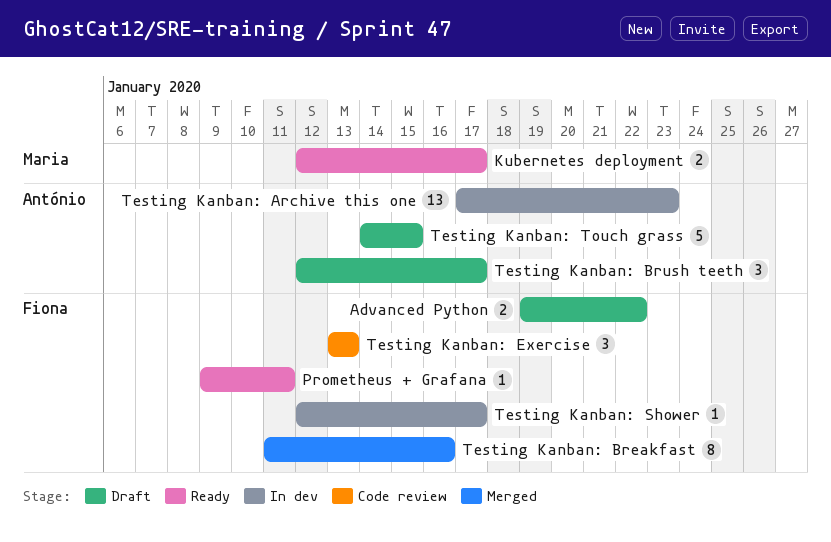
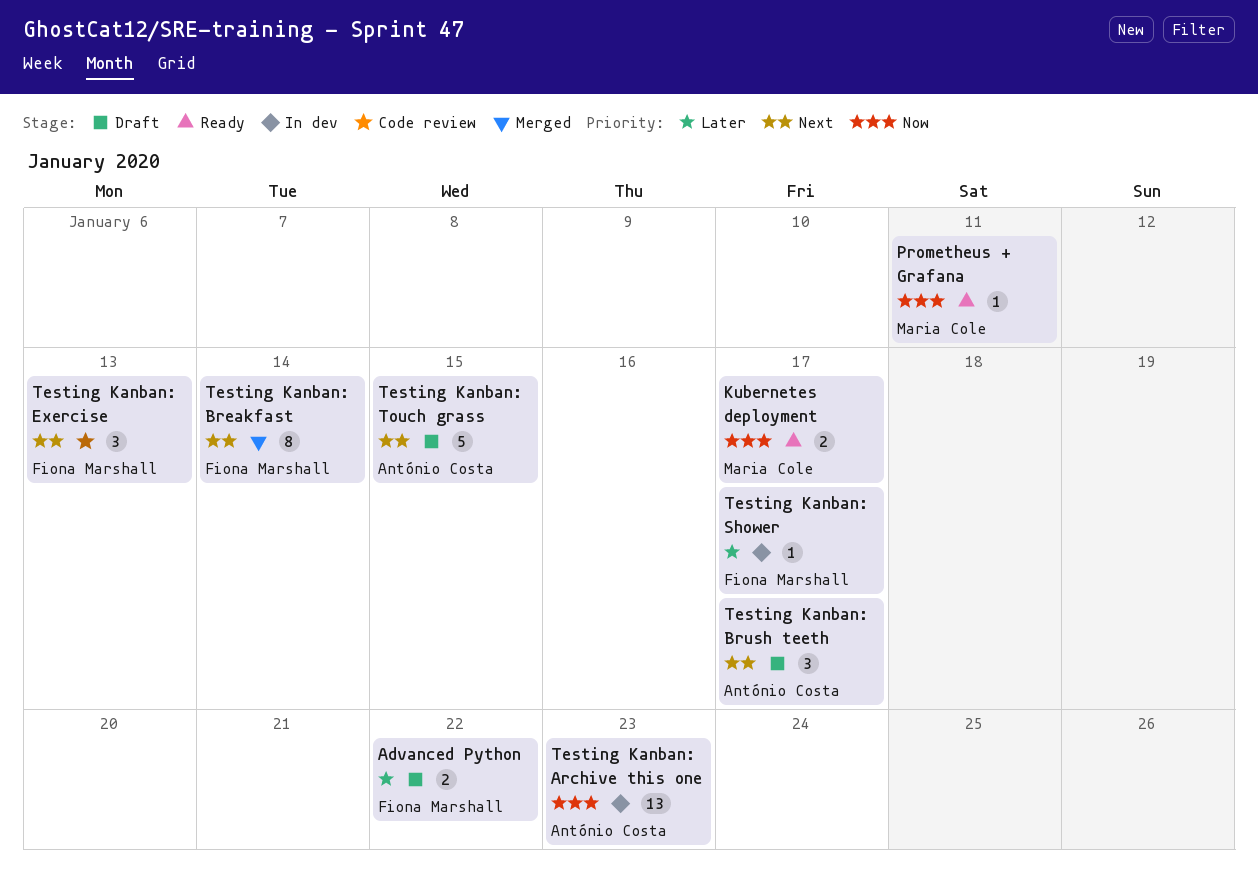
Prometheus + Grafana, owner: Fiona Marshall -> Maria Cole
Testing Kanban: Breakfast, due: Jan 16 -> Jan 14

